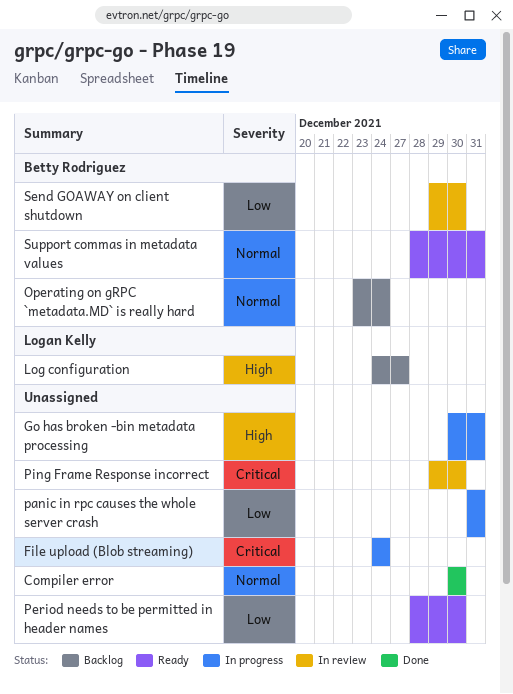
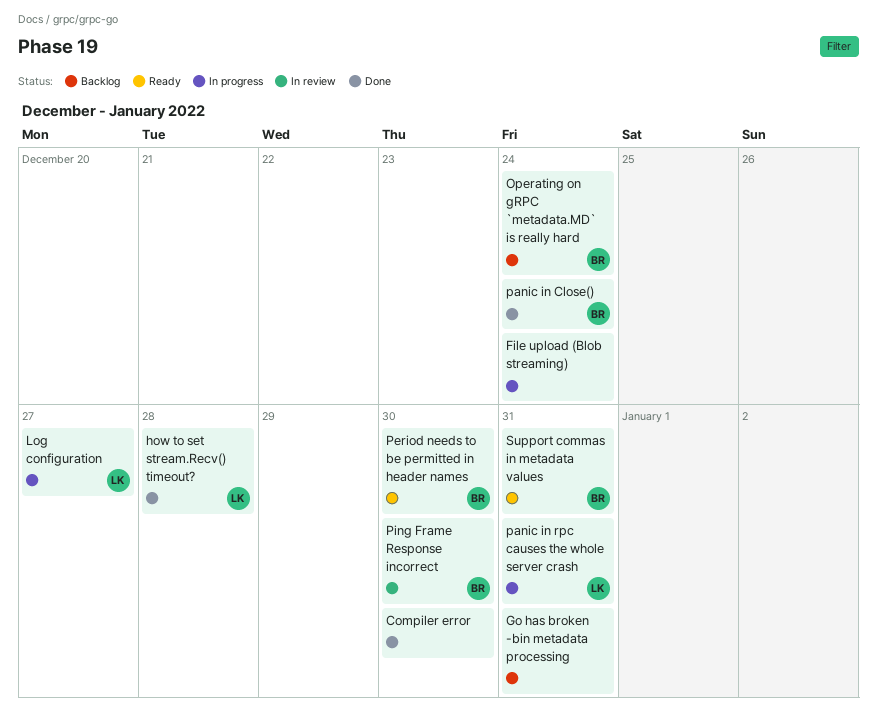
Go has broken -bin metadata processing, status: In progress -> Backlog
how to set stream.Recv() timeout?: none -> present
Log configuration, status: Backlog -> In progress
panic in Close(): none -> present
panic in rpc causes the whole server crash, owner: none -> Logan Kelly
Period needs to be permitted in header names, owner: none -> Betty Rodriguez
Ping Frame Response incorrect, owner: none -> Betty Rodriguez
Send GOAWAY on client shutdown: present -> none

